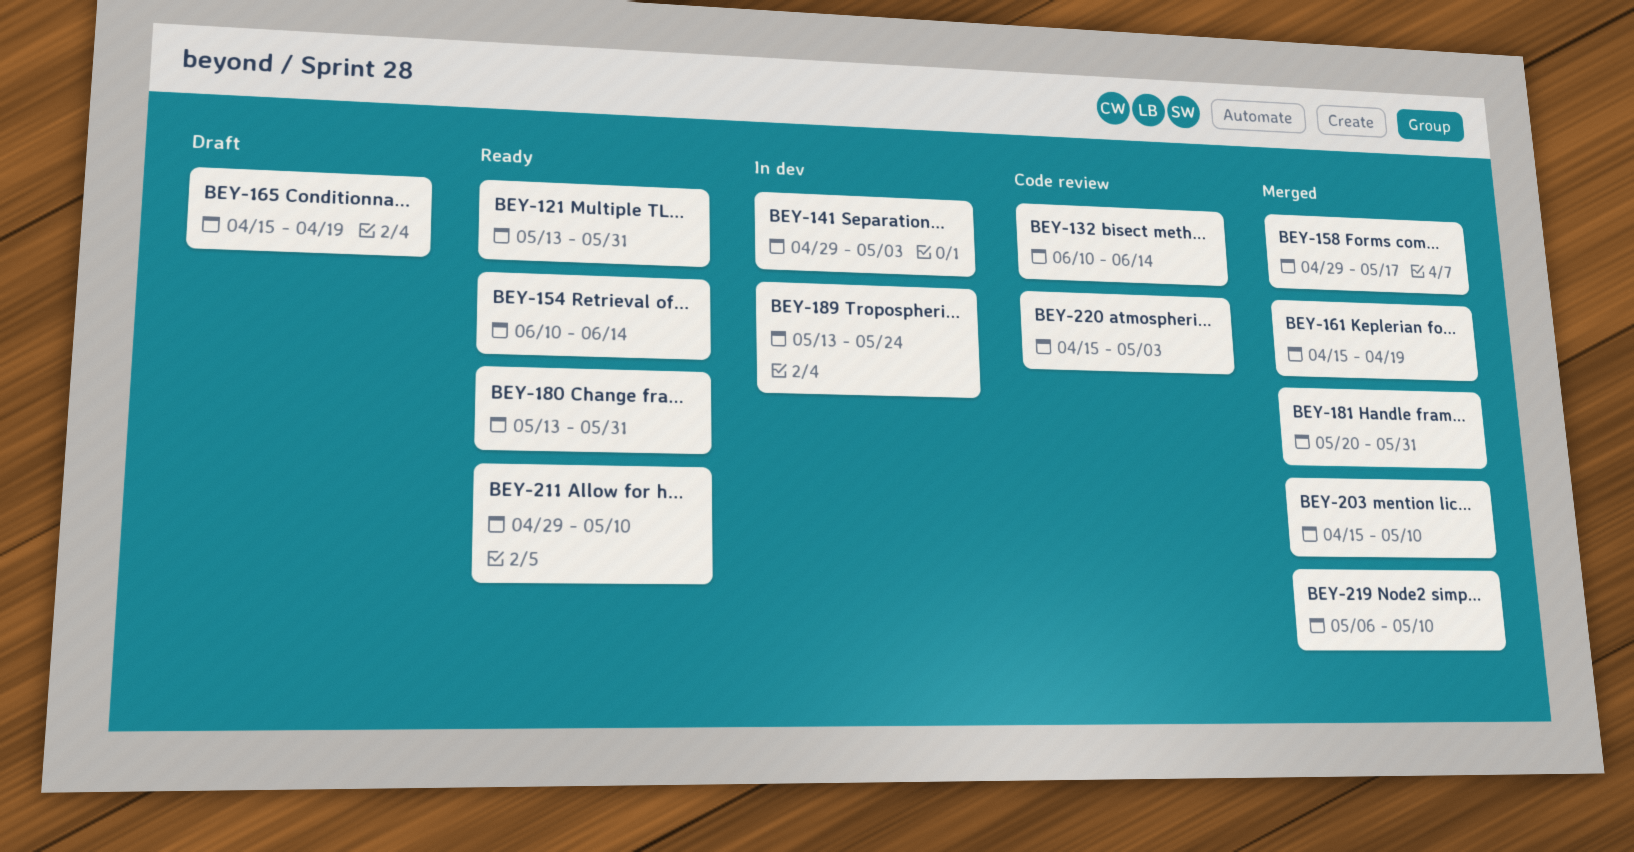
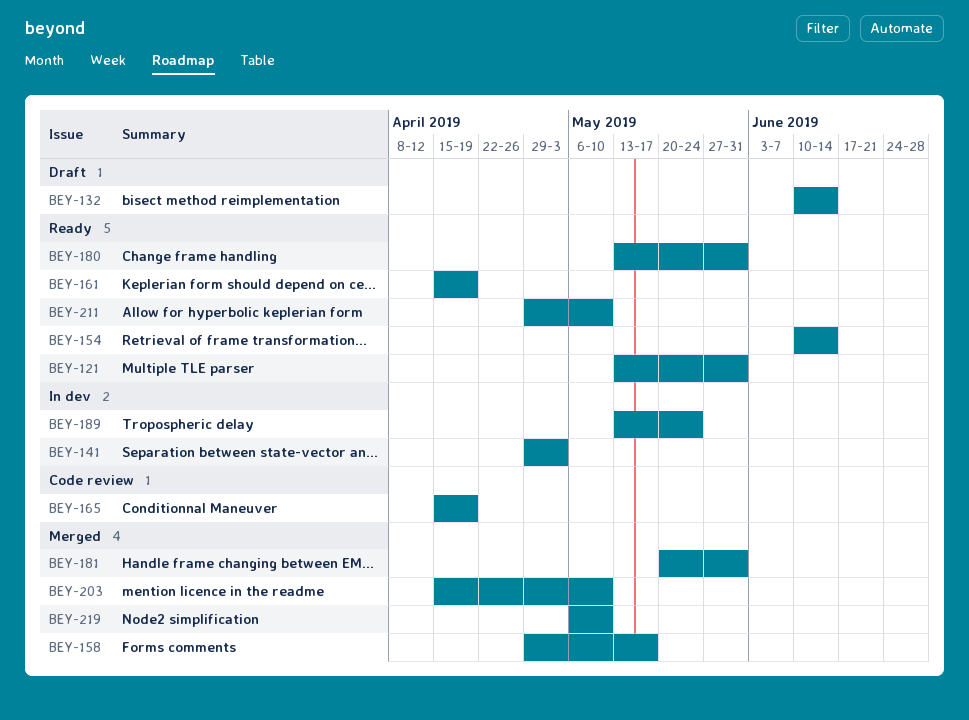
BEY-132, status: Code review -> Draft
BEY-161, status: Merged -> Ready
BEY-165, status: Draft -> Code review
BEY-220: present -> none

